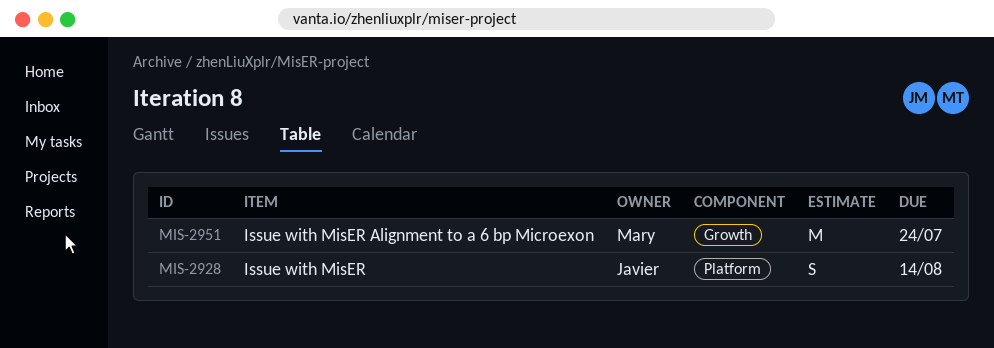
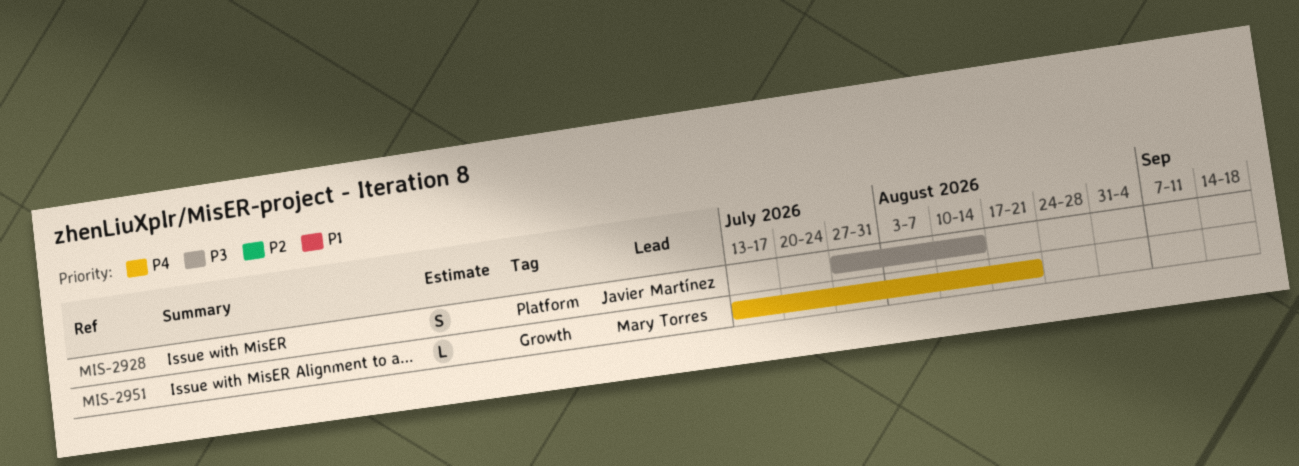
MIS-2951, estimate: M -> L
MIS-2951, due: Jul 24 -> Aug 21

